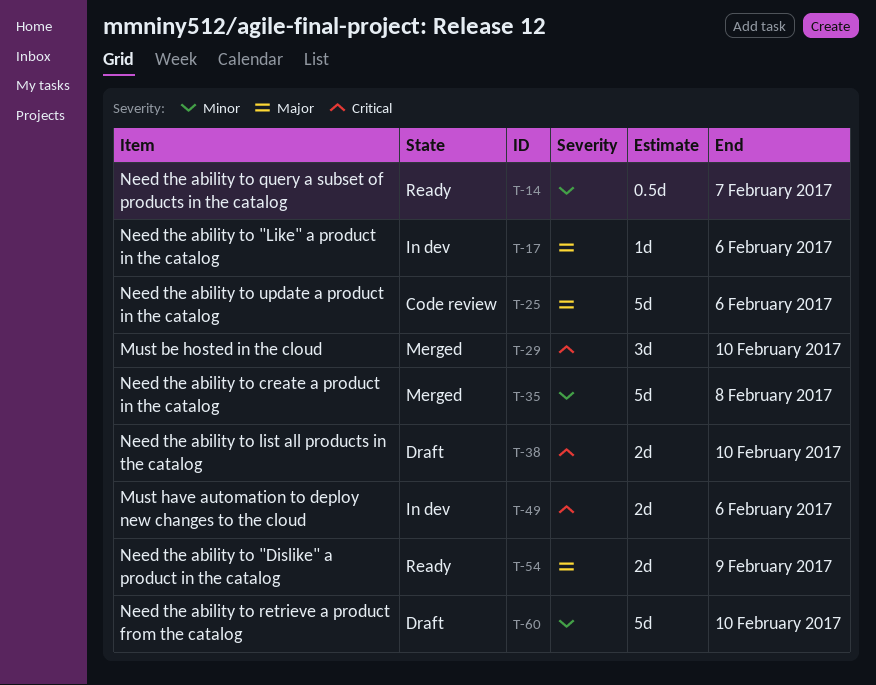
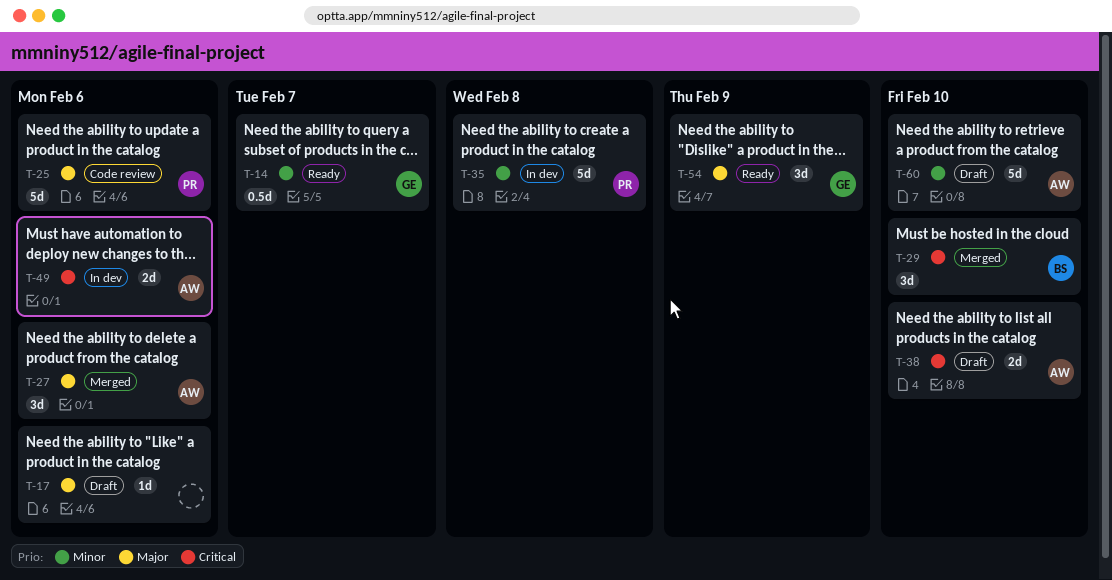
T-17, status: In dev -> Draft
T-27: none -> present
T-35, status: Merged -> In dev
T-54, estimate: 2d -> 3d

